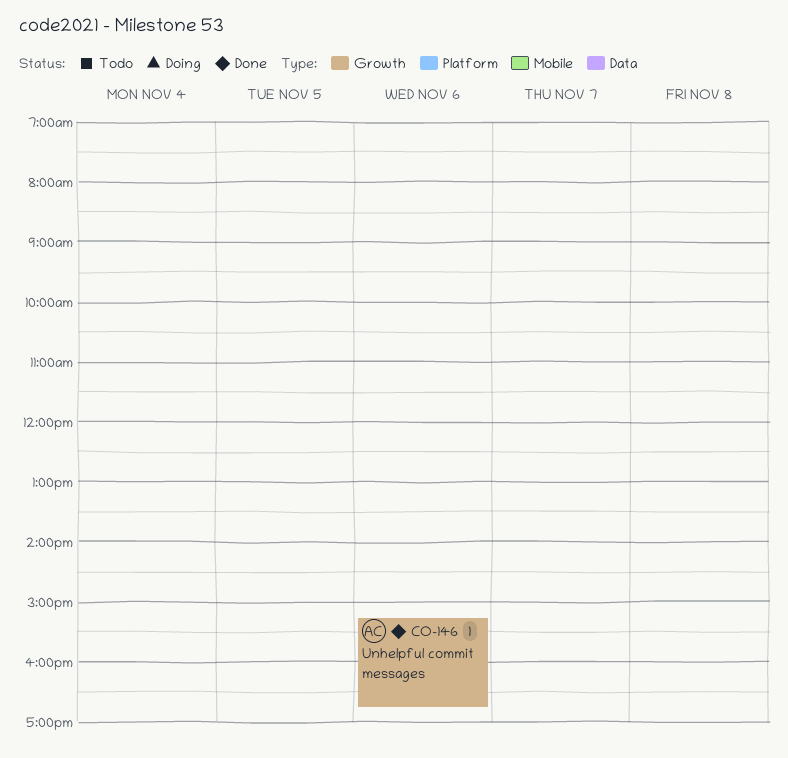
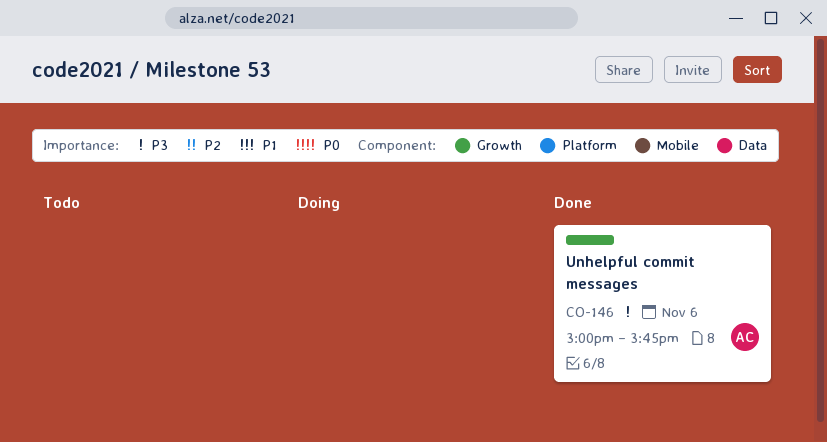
CO-146, begins: 15:15 -> 15:00
CO-146, ends: 16:45 -> 15:45

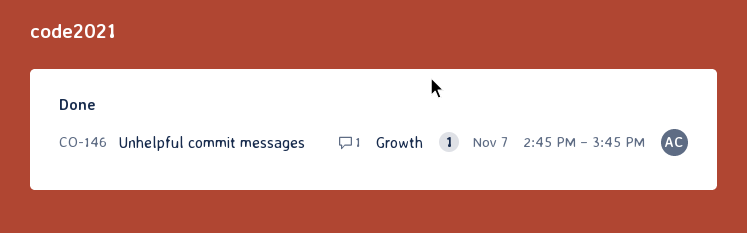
CO-146, day: Nov 6 -> Nov 7
CO-146, begins: 15:00 -> 14:45

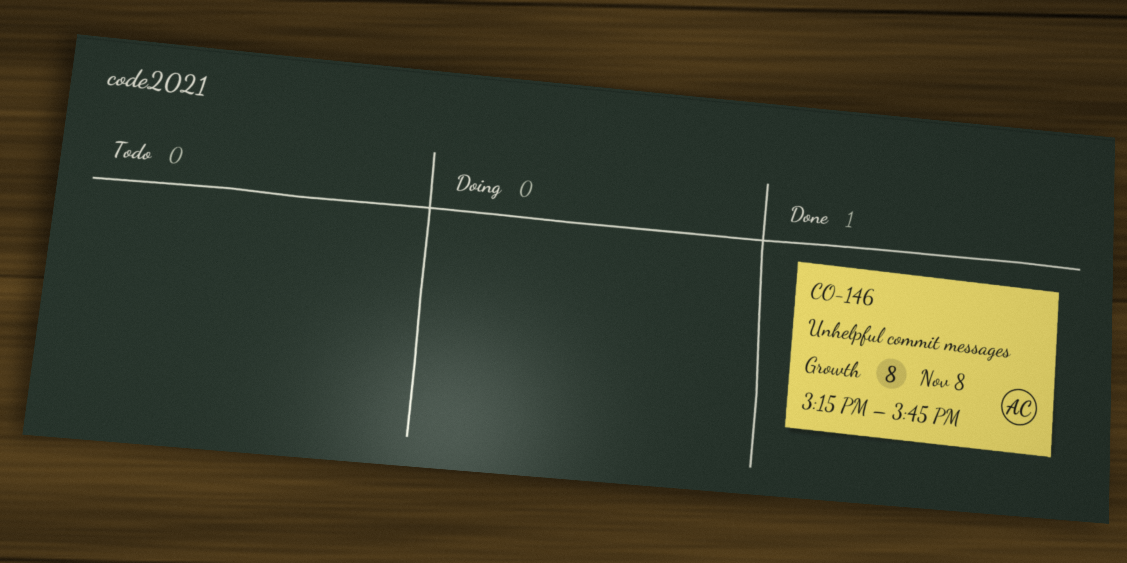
CO-146, estimate: 1 -> 8
CO-146, day: Nov 7 -> Nov 8
CO-146, begins: 14:45 -> 15:15

